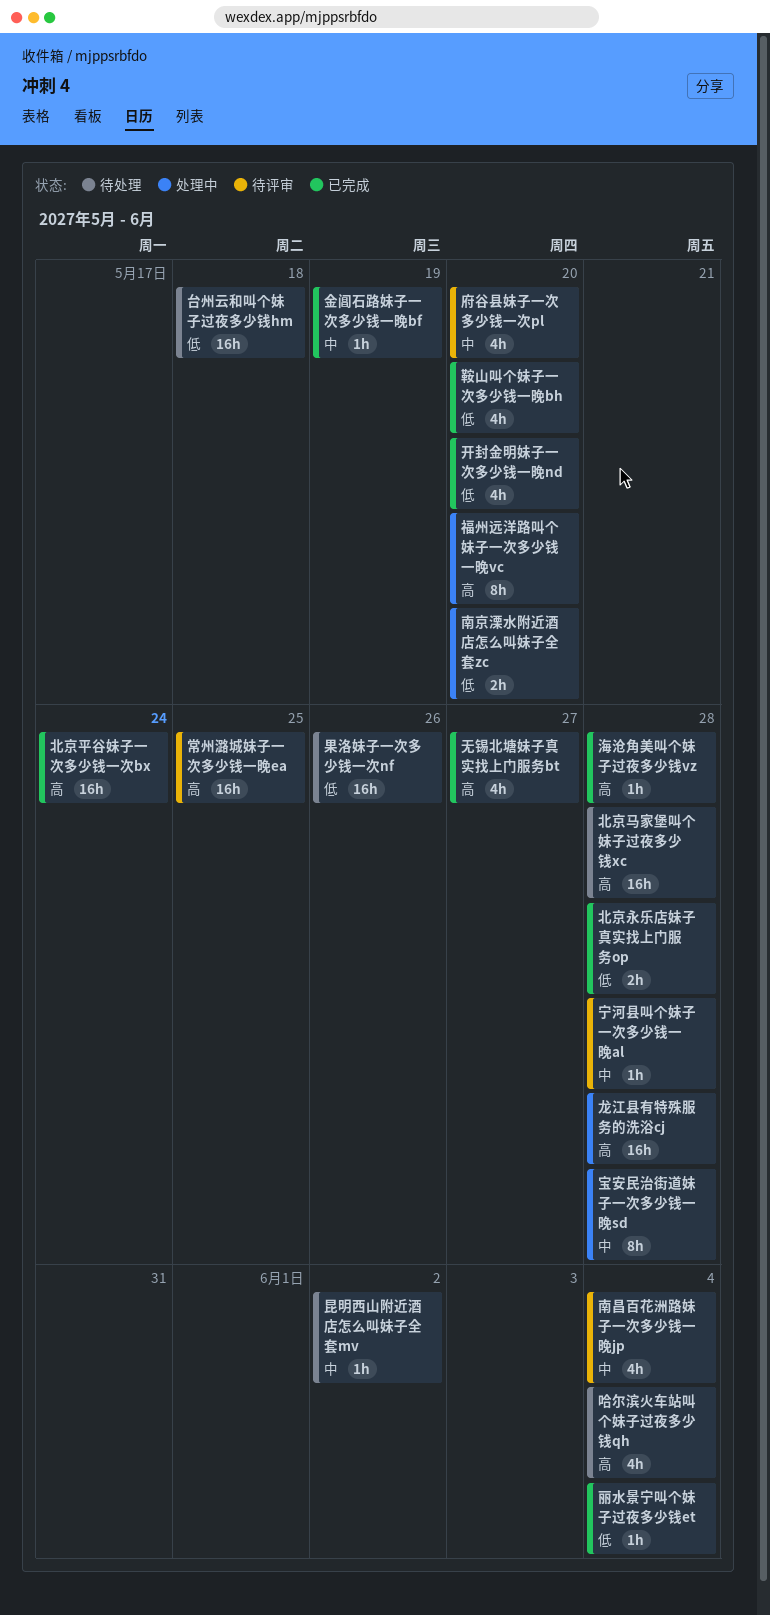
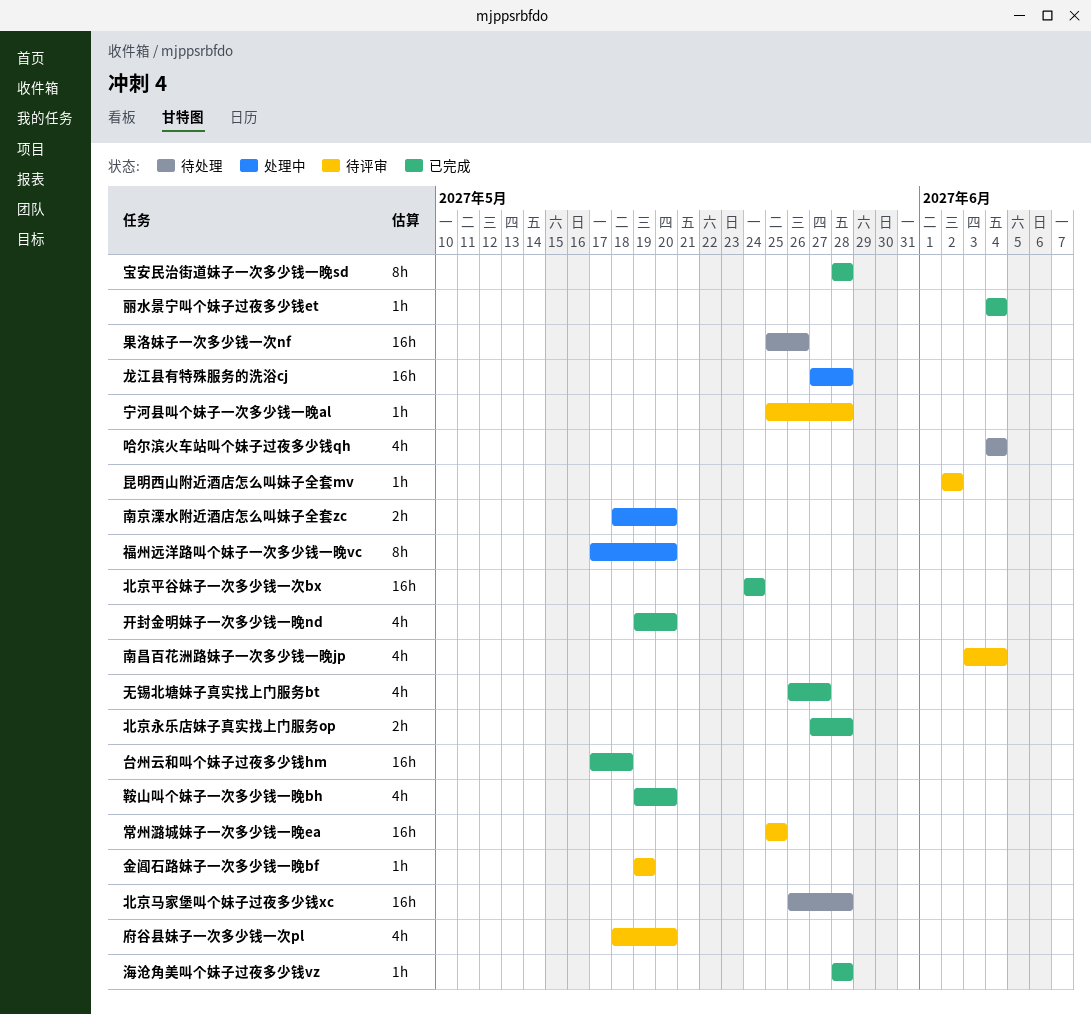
台州云和叫个妹子过夜多少钱hm, status: 待处理 -> 已完成
宝安民治街道妹子一次多少钱一晚sd, status: 处理中 -> 已完成
昆明西山附近酒店怎么叫妹子全套mv, status: 待处理 -> 待评审
金阊石路妹子一次多少钱一晚bf, status: 已完成 -> 待评审

